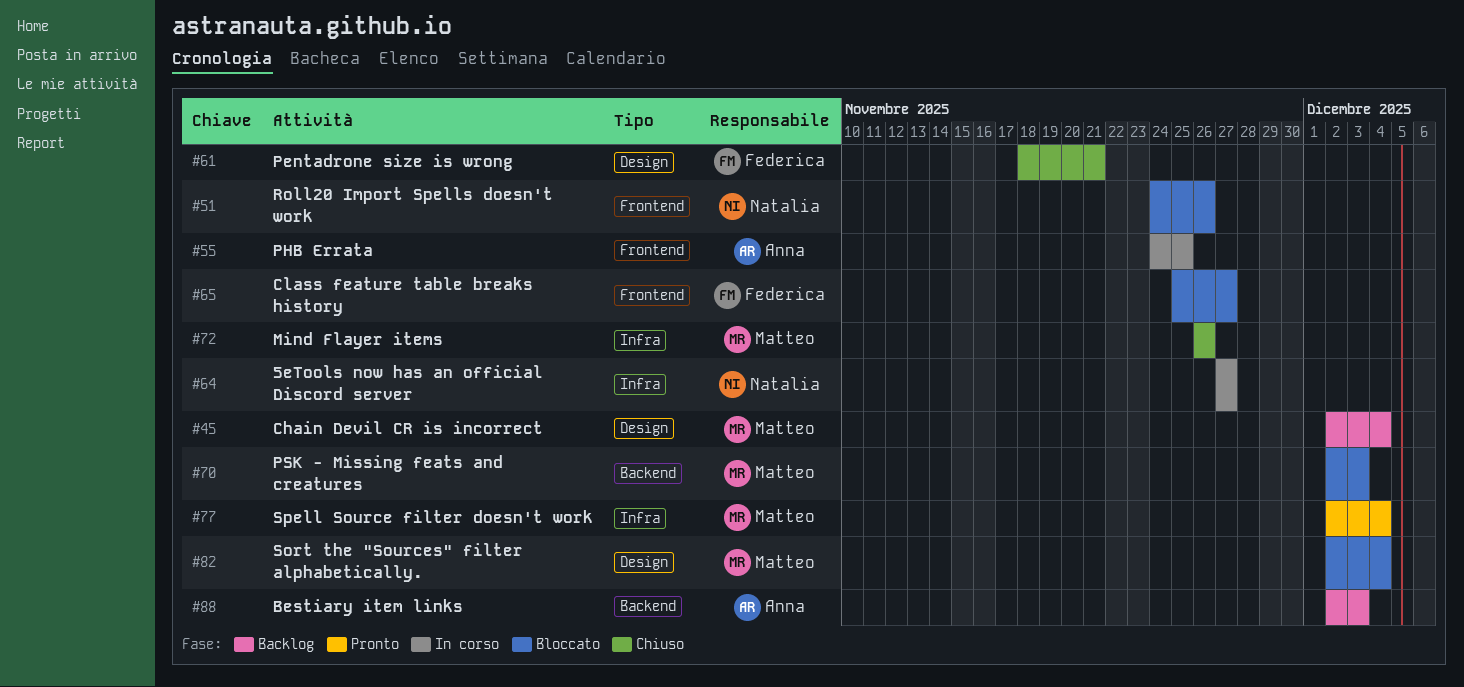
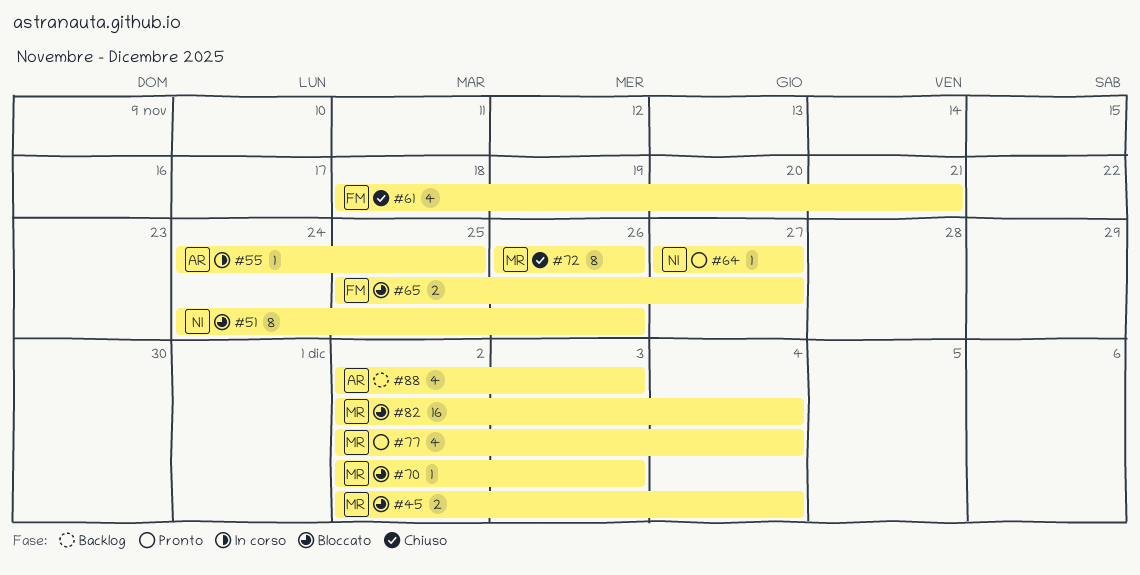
#45, status: Backlog -> Bloccato
#64, status: In corso -> Pronto

